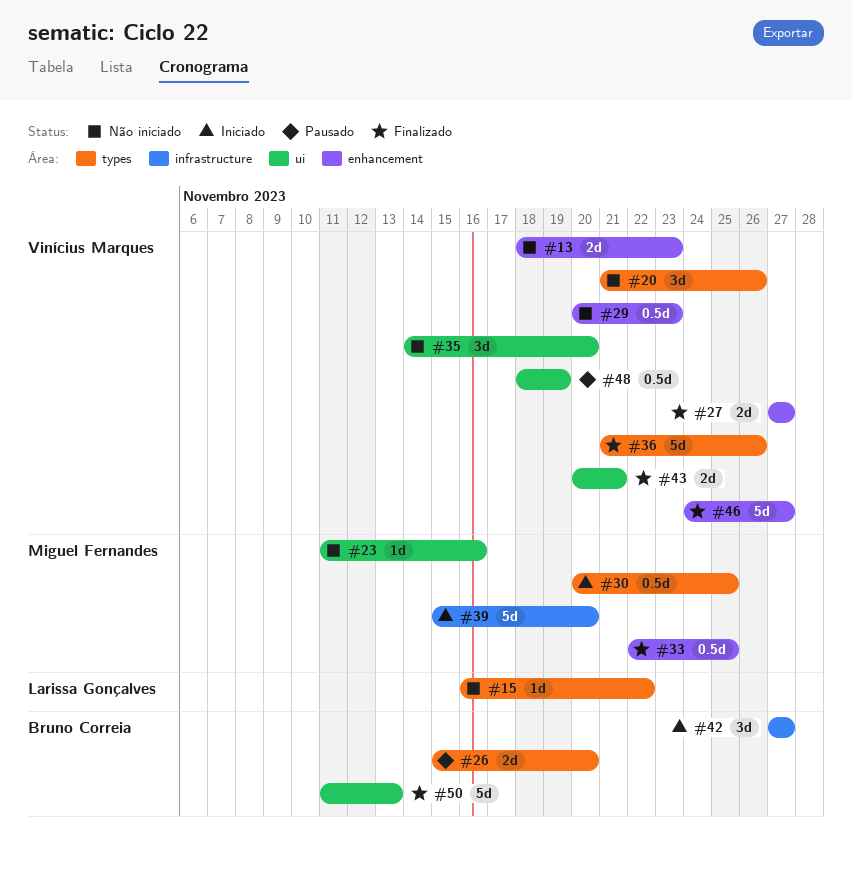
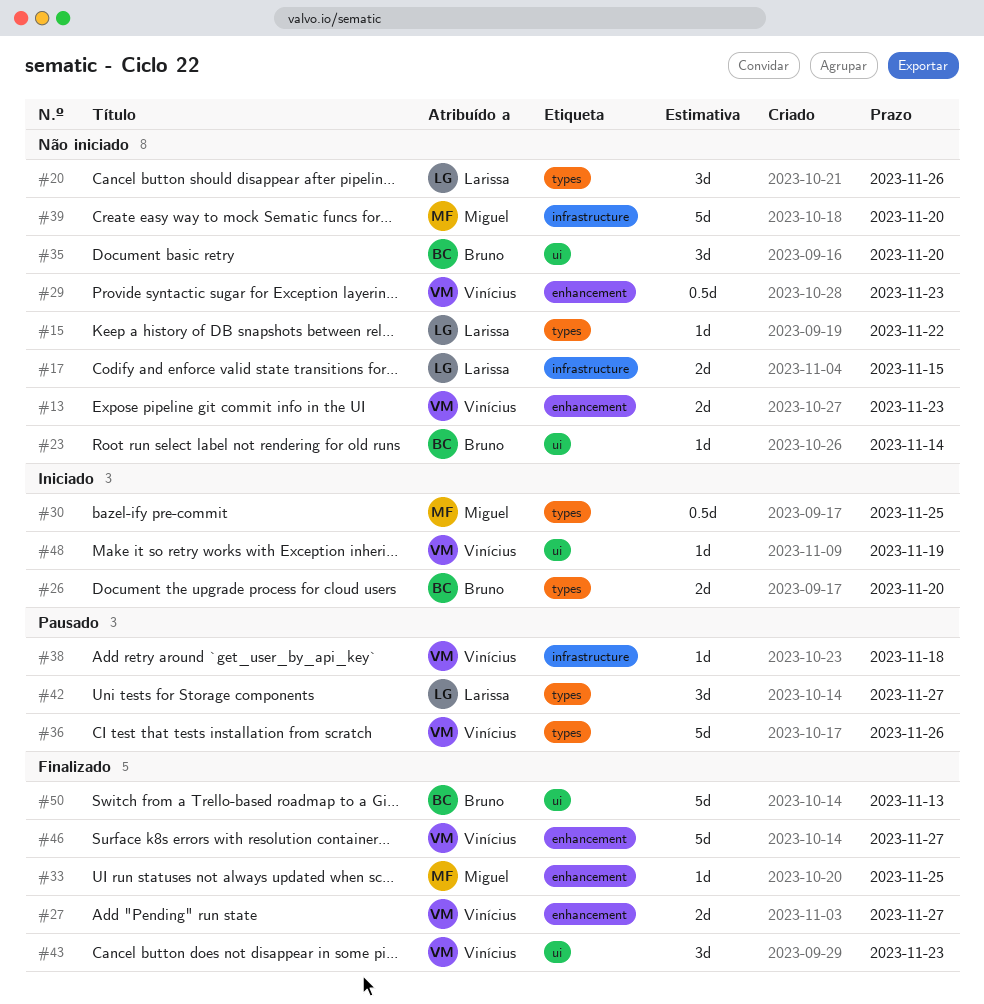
#17: none -> present
#20, owner: Vinícius Marques -> Larissa Gonçalves
#23, owner: Miguel Fernandes -> Bruno Correia
#23, due: Nov 16 -> Nov 14
#26, status: Pausado -> Iniciado
#33, estimate: 0.5d -> 1d
#35, owner: Vinícius Marques -> Bruno Correia
#36, status: Finalizado -> Pausado
#38: none -> present
#39, status: Iniciado -> Não iniciado
#42, status: Iniciado -> Pausado
#42, owner: Bruno Correia -> Larissa Gonçalves
#42, label: infrastructure -> types
#43, estimate: 2d -> 3d
#43, due: Nov 21 -> Nov 23
#48, status: Pausado -> Iniciado
#48, estimate: 0.5d -> 1d

